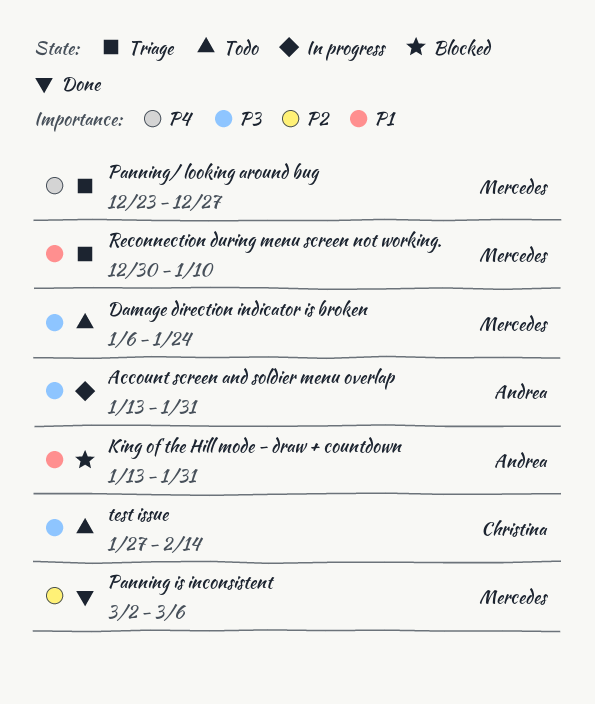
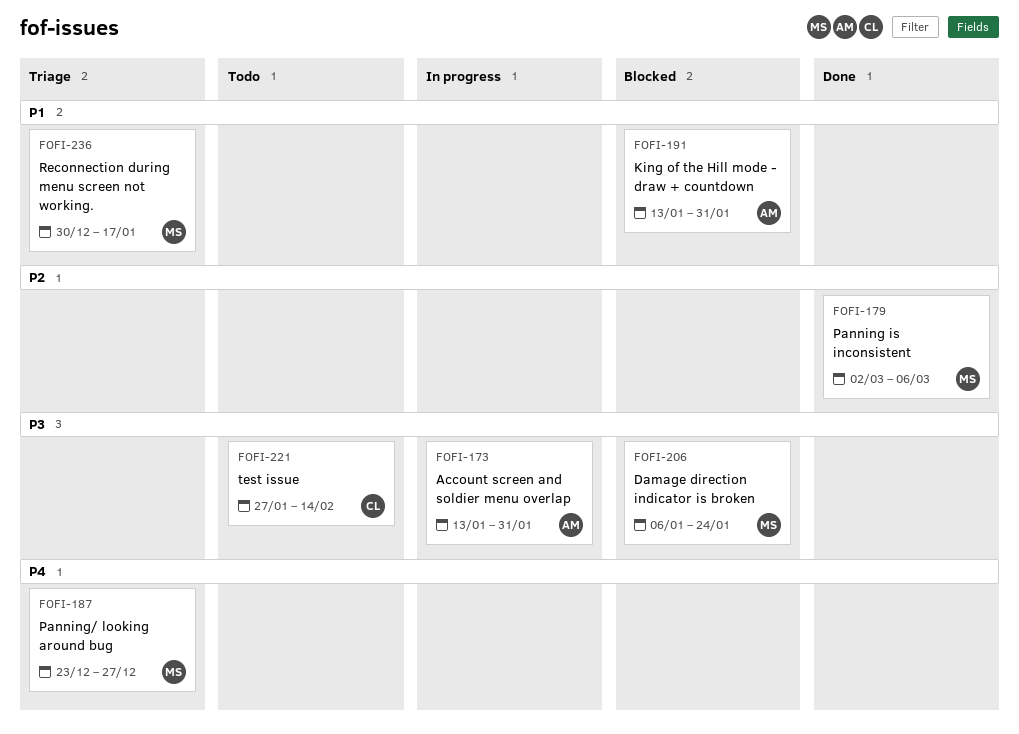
Damage direction indicator is broken, status: Todo -> Blocked
Reconnection during menu screen not working., due: Jan 10 -> Jan 17

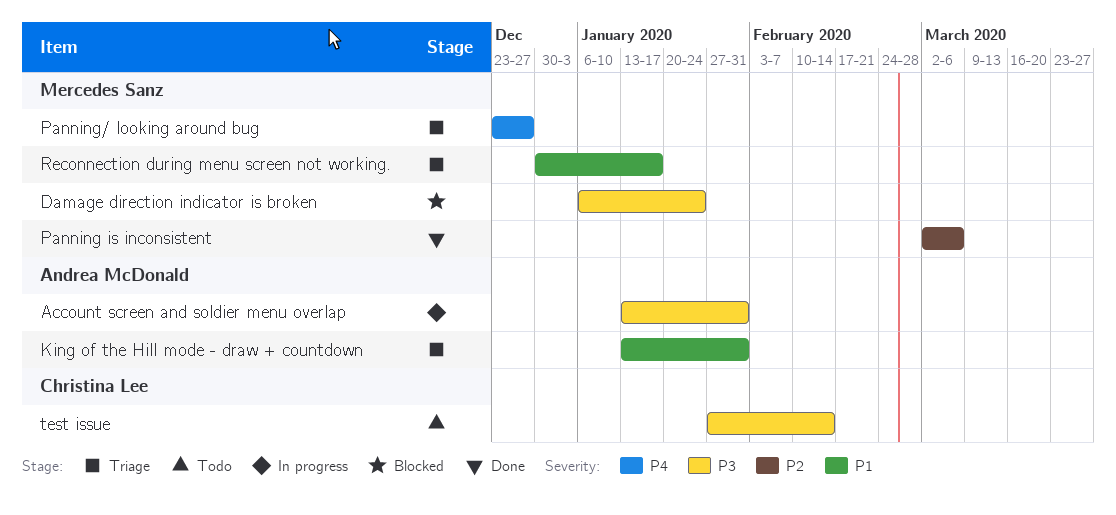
King of the Hill mode - draw + countdown, status: Blocked -> Triage

